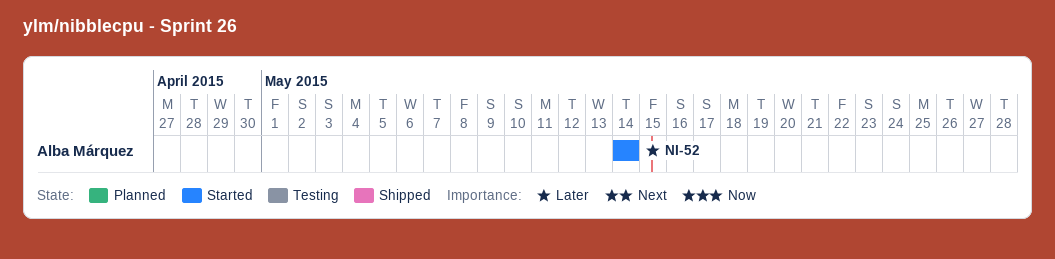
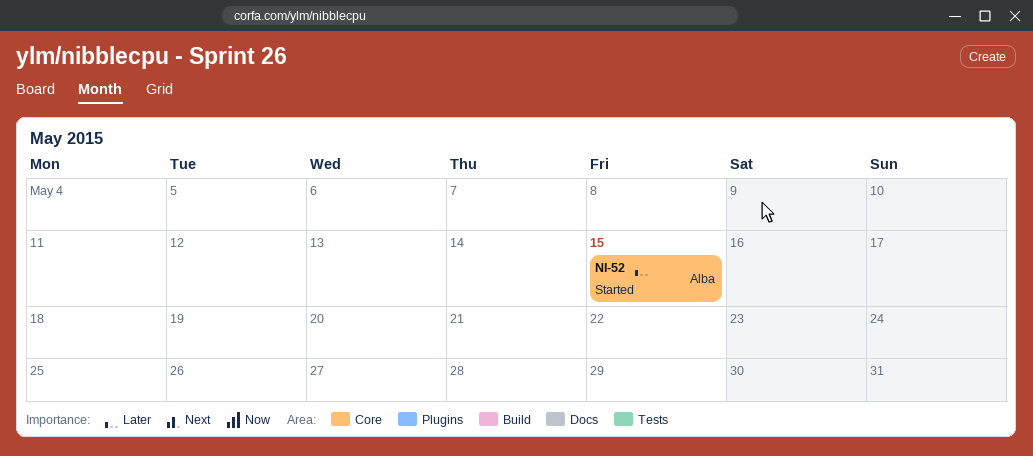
NI-52, due: May 14 -> May 15

